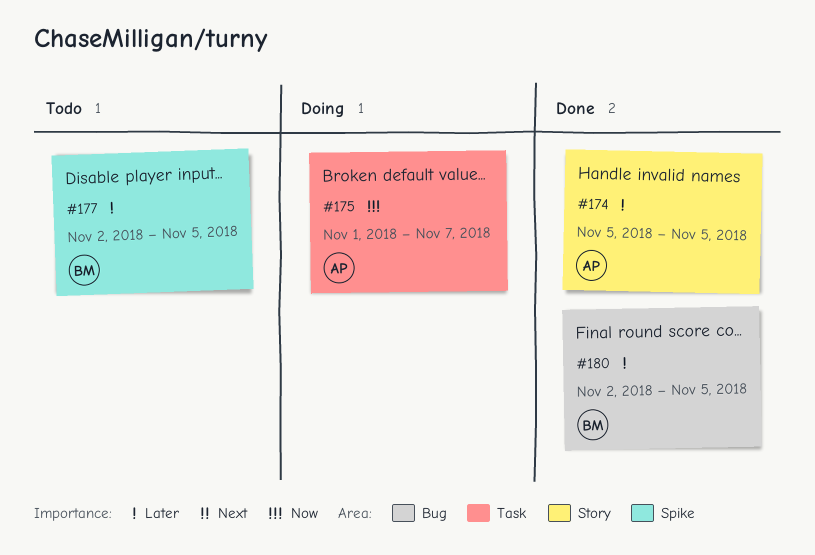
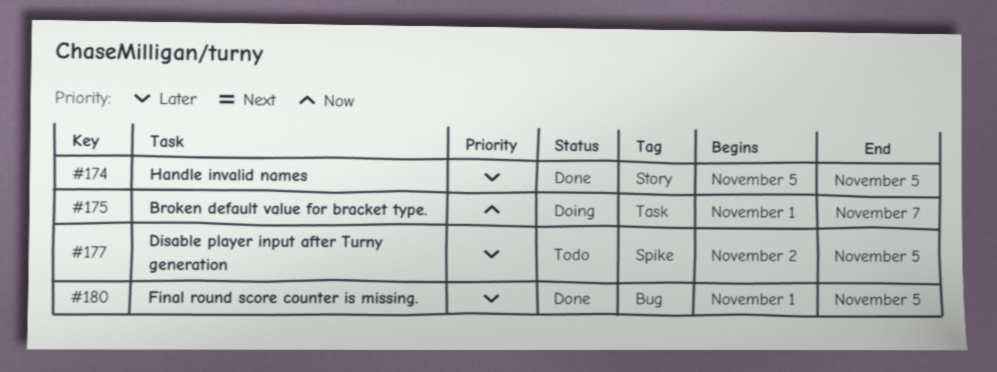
#180, start: Nov 2 -> Nov 1

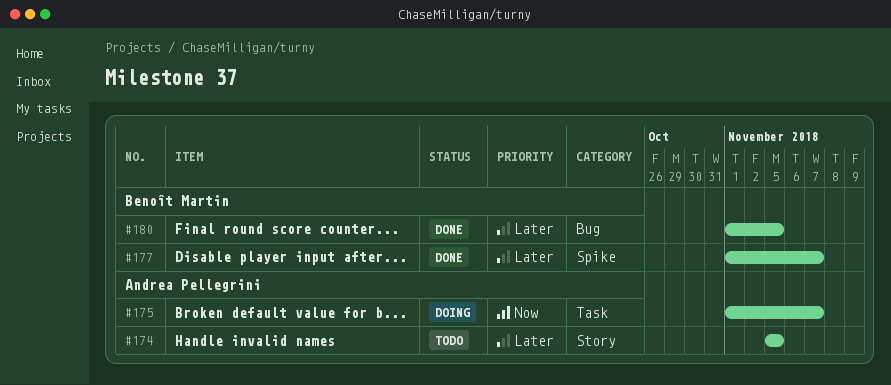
#174, status: Done -> Todo
#177, status: Todo -> Done
#177, start: Nov 2 -> Nov 1
#177, due: Nov 5 -> Nov 7

